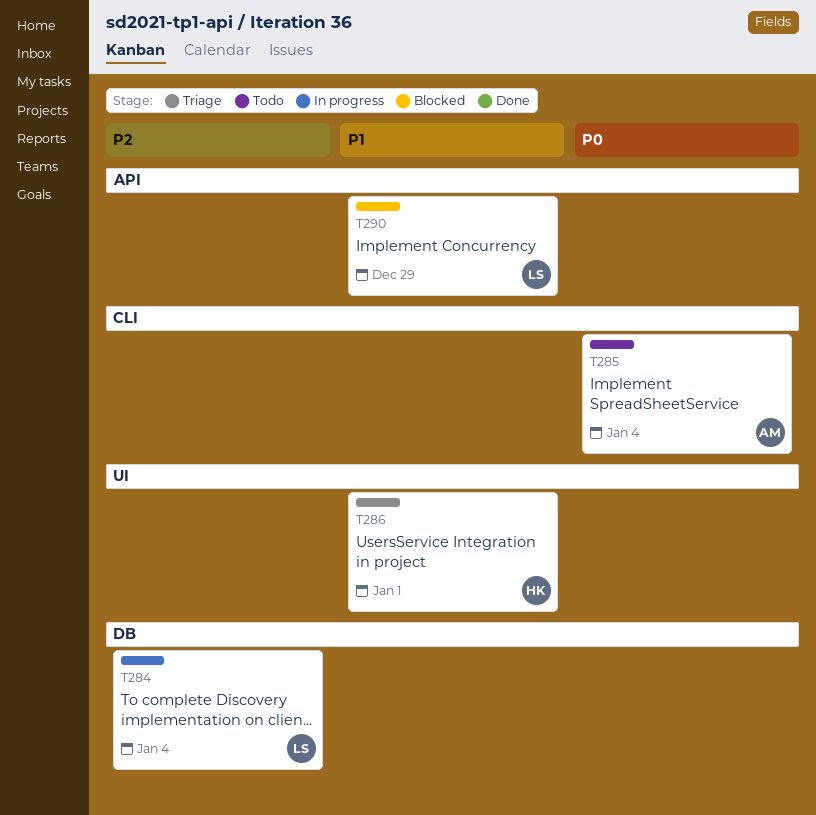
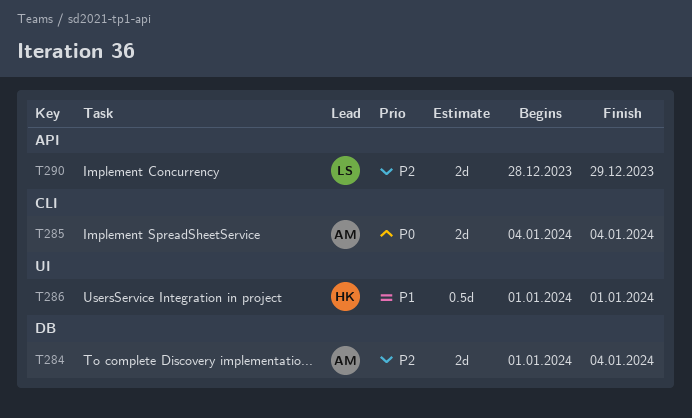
T284, owner: LS -> AM
T290, priority: P1 -> P2

